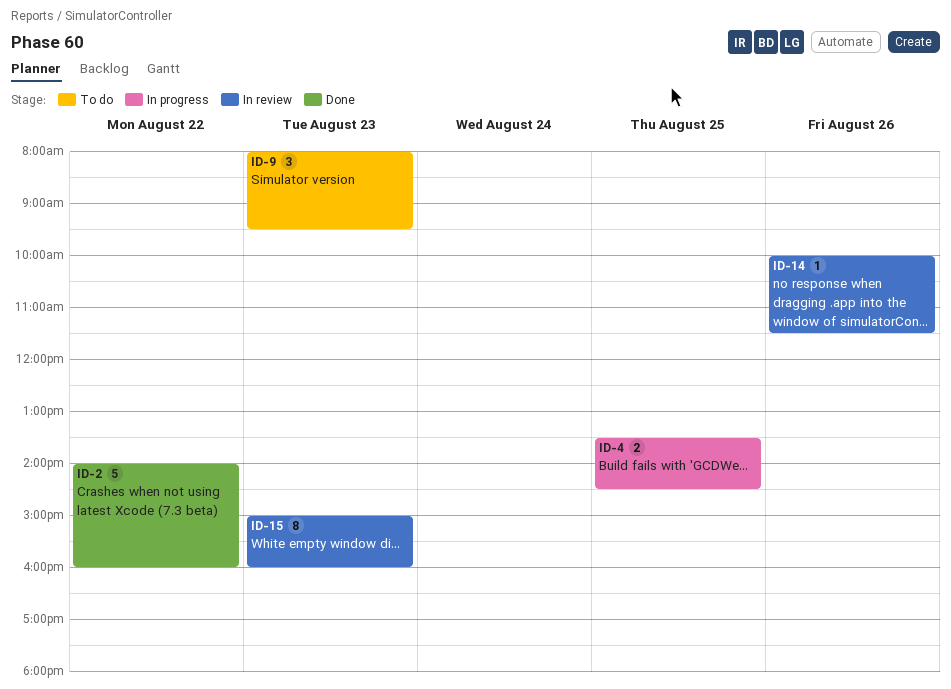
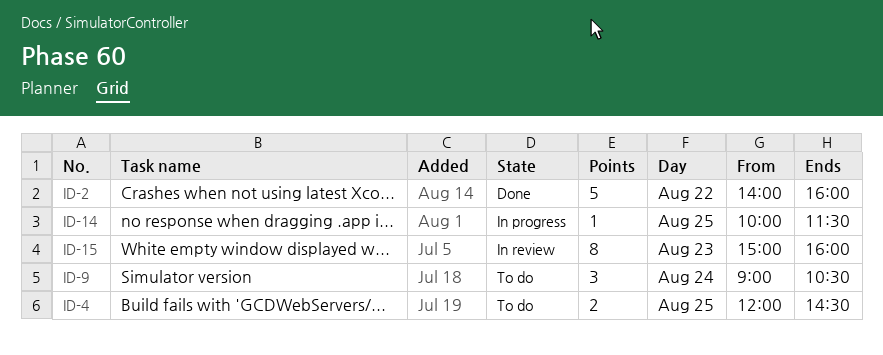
ID-4, status: In progress -> To do
ID-4, begins: 13:30 -> 12:00
ID-9, day: Aug 23 -> Aug 24
ID-9, begins: 08:00 -> 09:00
ID-9, ends: 09:30 -> 10:30
ID-14, status: In review -> In progress
ID-14, day: Aug 26 -> Aug 25

